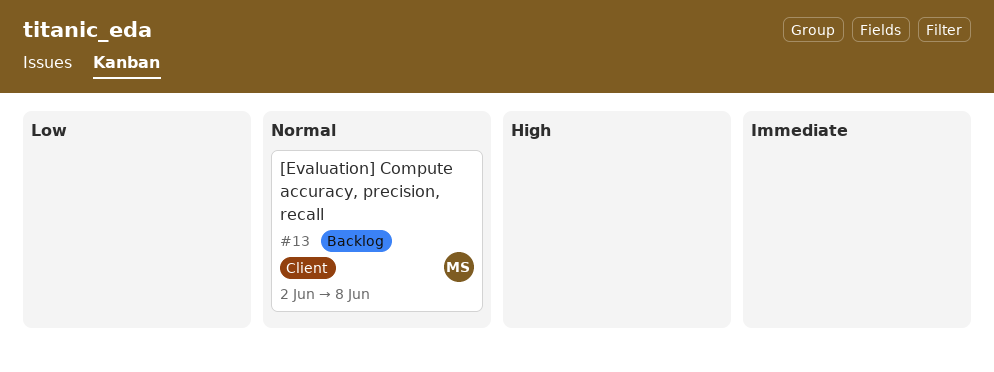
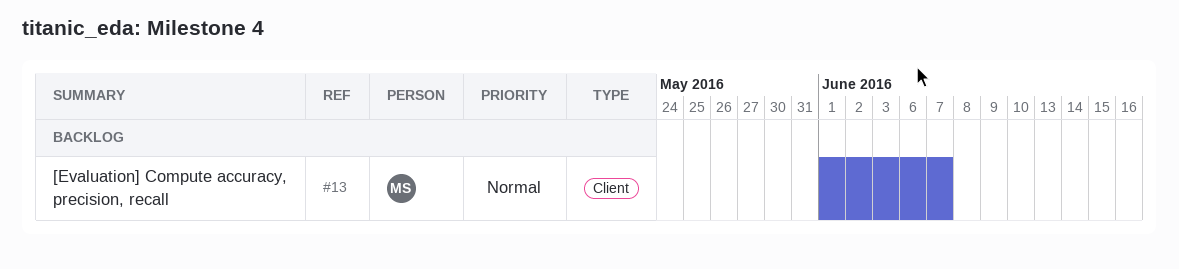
#13, start: Jun 2 -> Jun 1
#13, due: Jun 8 -> Jun 7

